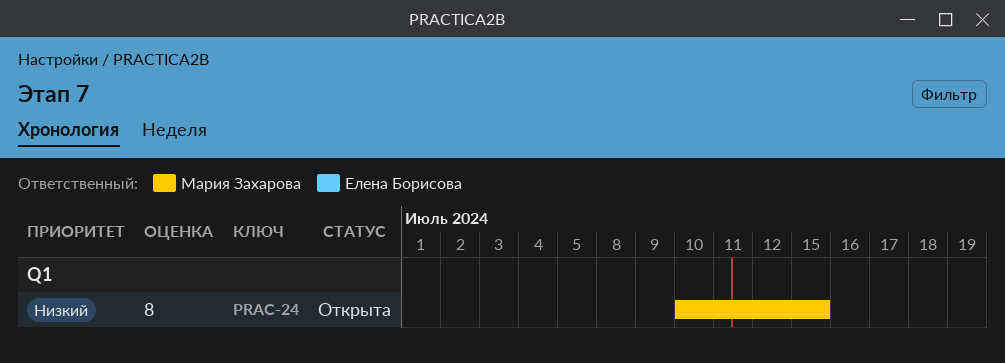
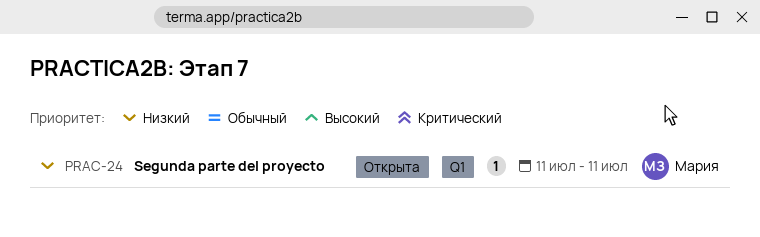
PRAC-24, estimate: 8 -> 1
PRAC-24, start: Jul 10 -> Jul 11
PRAC-24, due: Jul 15 -> Jul 11

